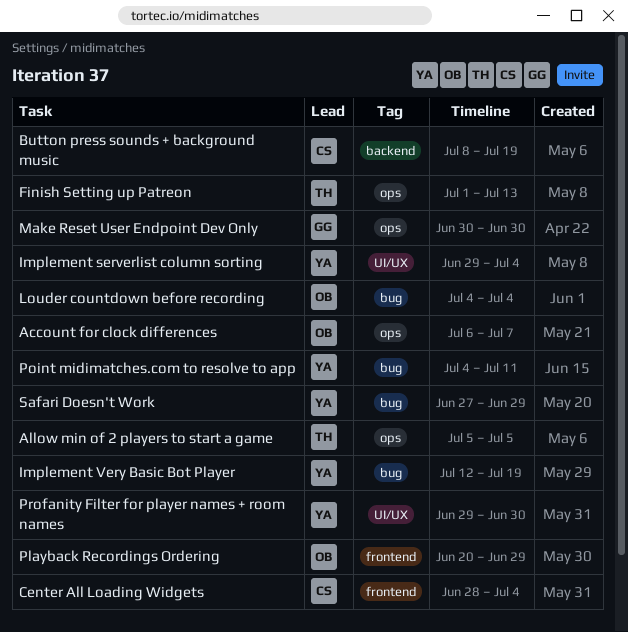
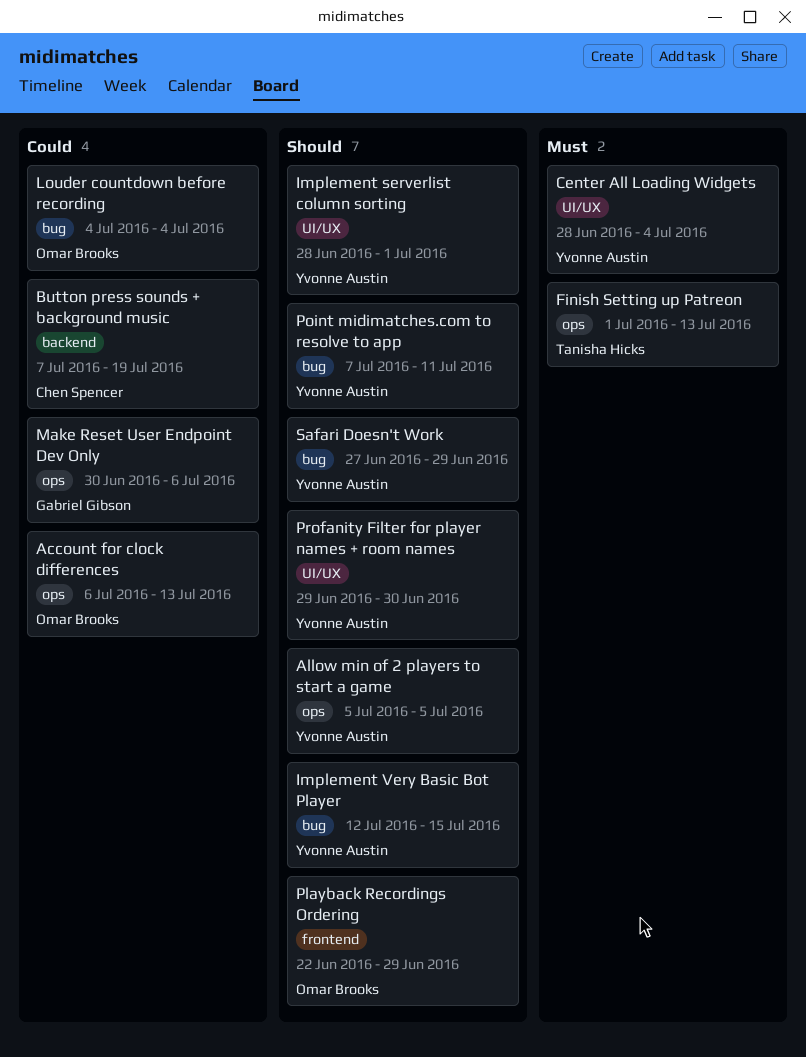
Account for clock differences, due: Jul 7 -> Jul 13
Allow min of 2 players to start a game, owner: Tanisha Hicks -> Yvonne Austin
Button press sounds + background music, start: Jul 8 -> Jul 7
Center All Loading Widgets, owner: Chen Spencer -> Yvonne Austin
Center All Loading Widgets, label: frontend -> UI/UX
Implement serverlist column sorting, start: Jun 29 -> Jun 28
Implement serverlist column sorting, due: Jul 4 -> Jul 1
Implement Very Basic Bot Player, due: Jul 19 -> Jul 15
Make Reset User Endpoint Dev Only, due: Jun 30 -> Jul 6
Playback Recordings Ordering, start: Jun 20 -> Jun 22
Point midimatches.com to resolve to app, start: Jul 4 -> Jul 7

